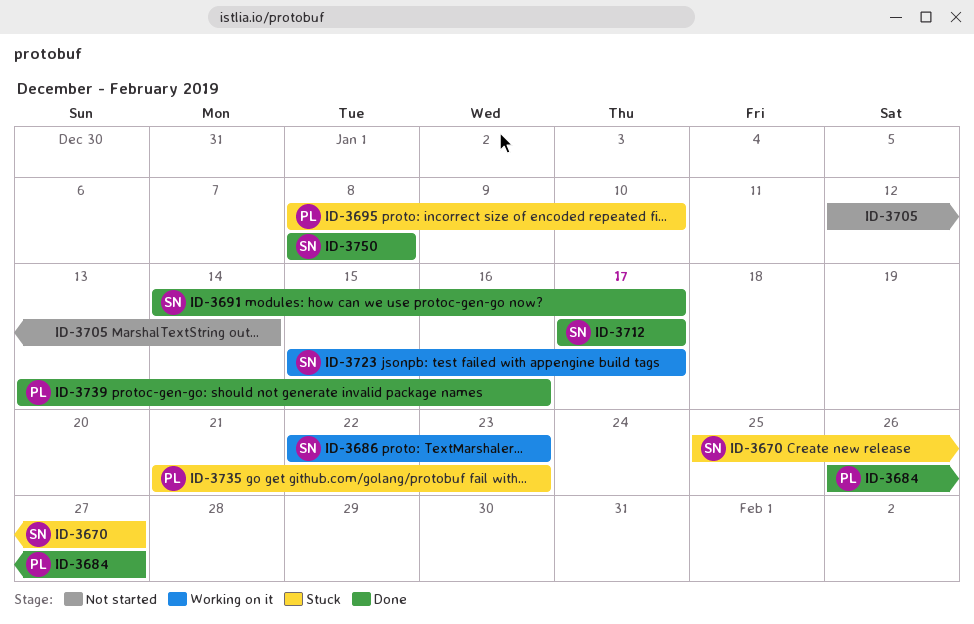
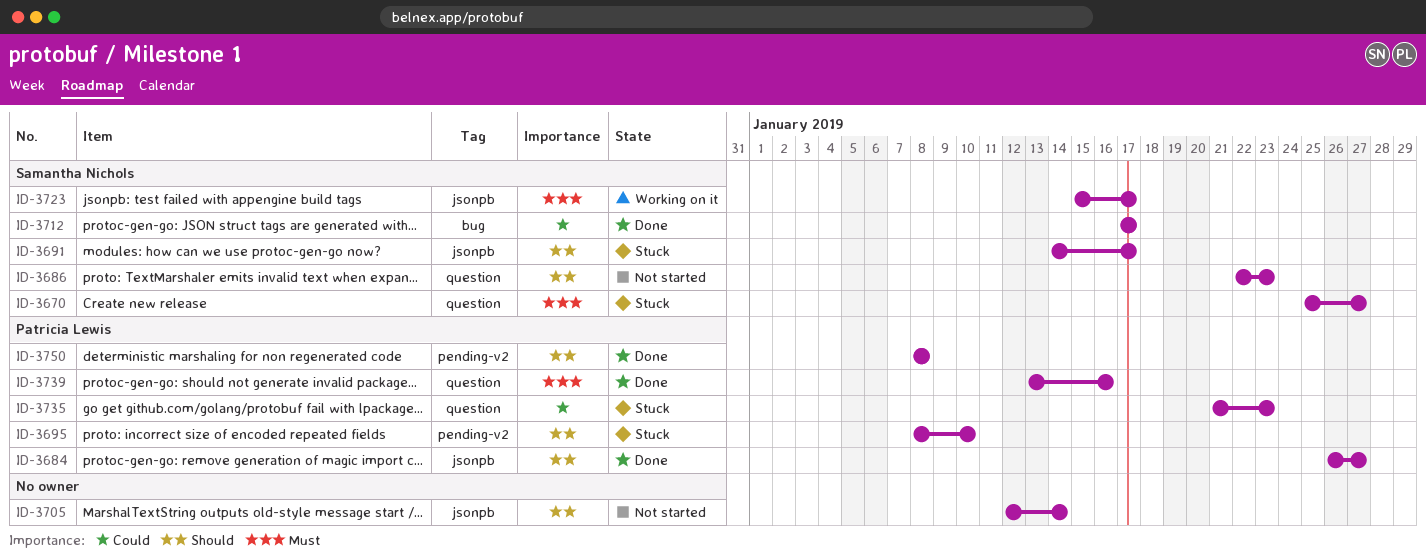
ID-3686, status: Working on it -> Not started
ID-3691, status: Done -> Stuck
ID-3750, owner: Samantha Nichols -> Patricia Lewis

